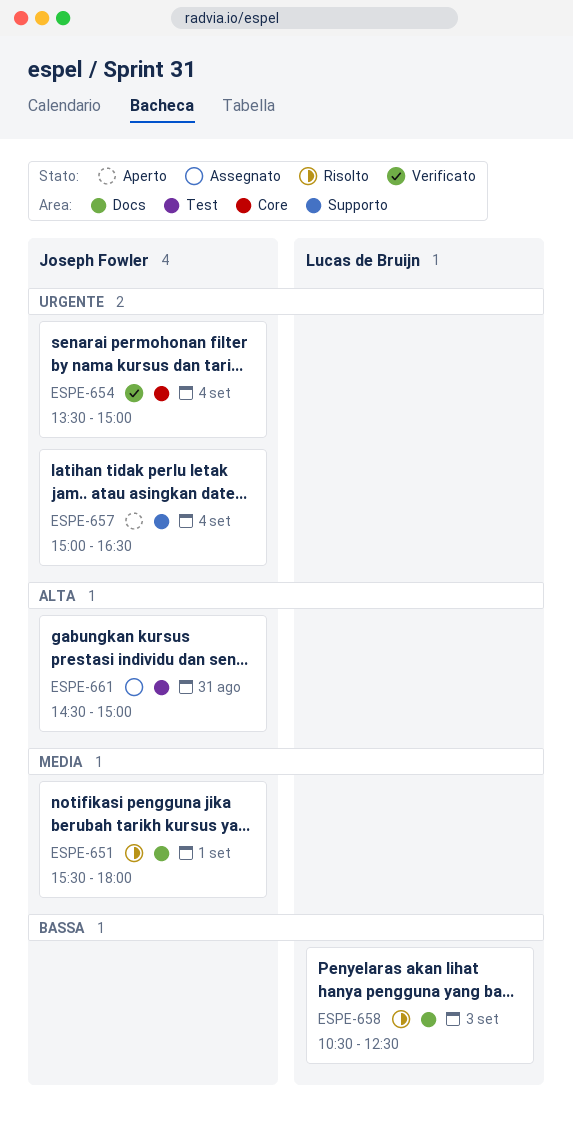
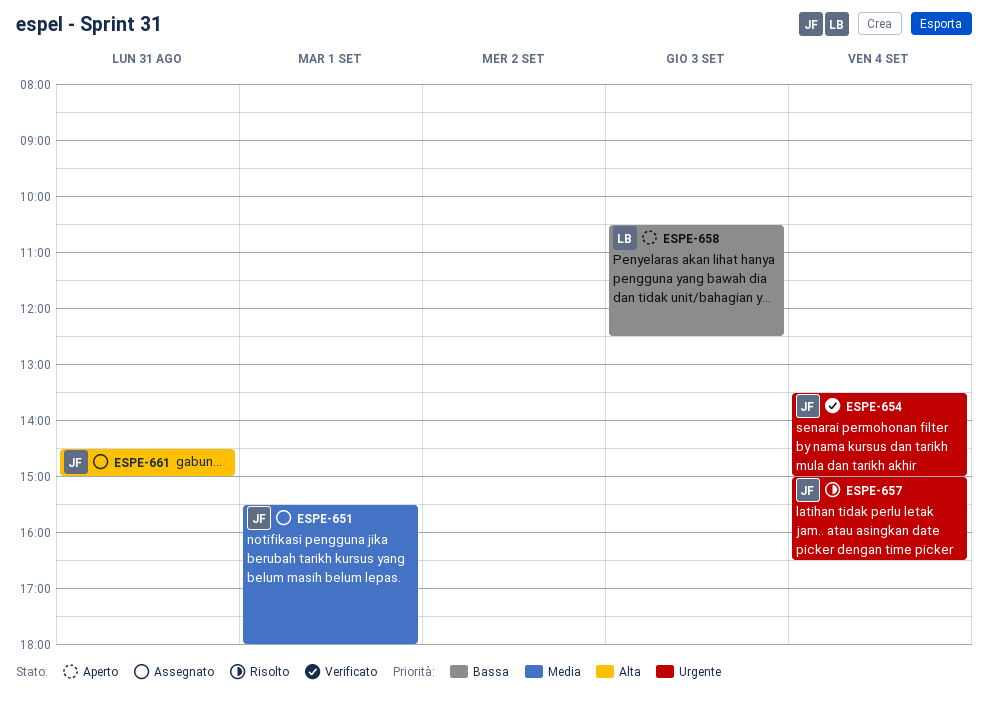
ESPE-651, status: Risolto -> Assegnato
ESPE-657, status: Aperto -> Risolto
ESPE-658, status: Risolto -> Aperto

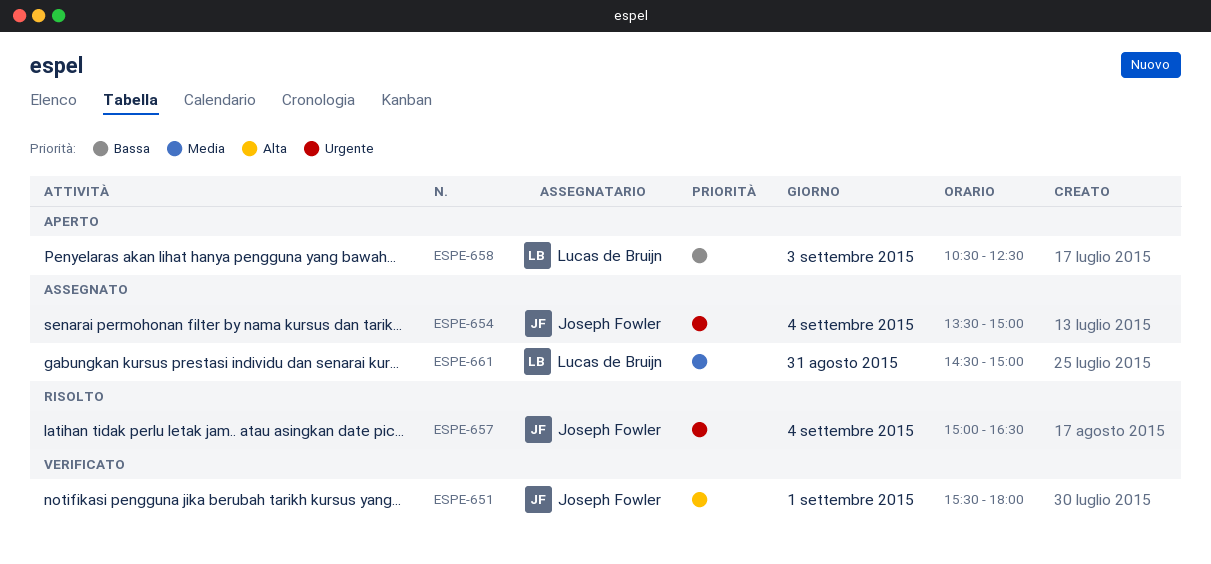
ESPE-651, status: Assegnato -> Verificato
ESPE-651, priority: Media -> Alta
ESPE-654, status: Verificato -> Assegnato
ESPE-661, owner: Joseph Fowler -> Lucas de Bruijn
ESPE-661, priority: Alta -> Media

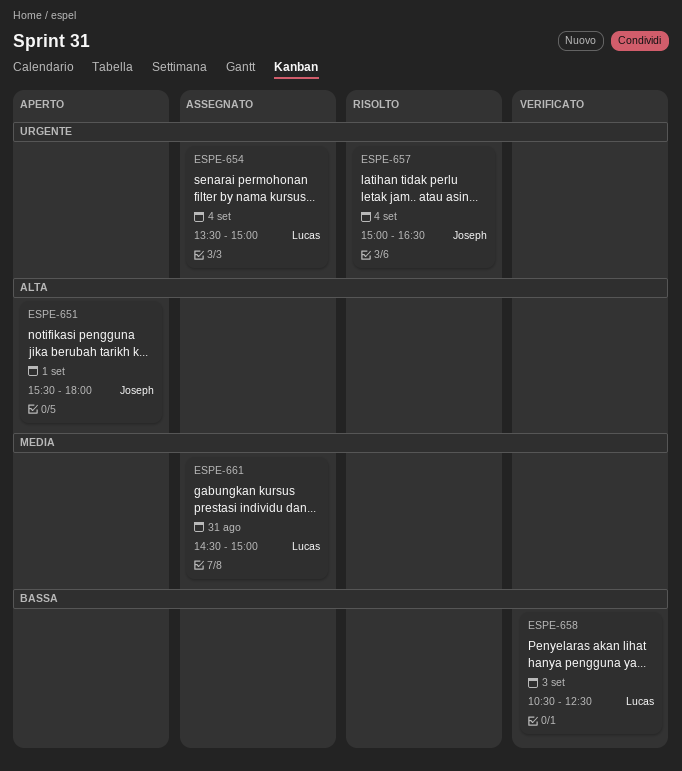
ESPE-651, status: Verificato -> Aperto
ESPE-654, owner: Joseph Fowler -> Lucas de Bruijn
ESPE-658, status: Aperto -> Verificato

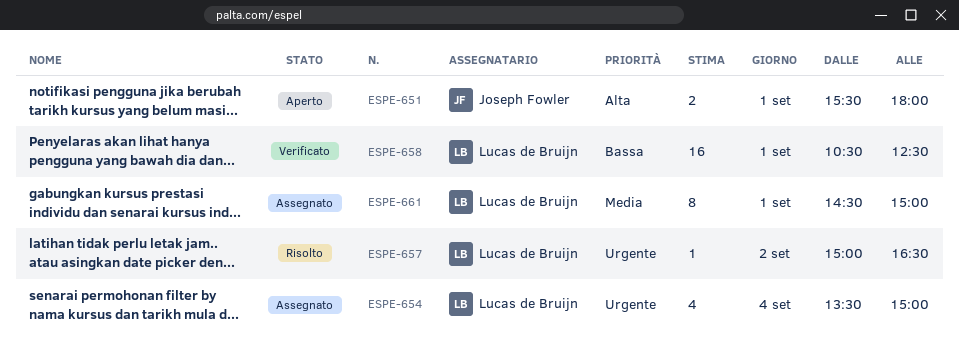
ESPE-657, owner: Joseph Fowler -> Lucas de Bruijn
ESPE-657, day: Sep 4 -> Sep 2
ESPE-658, day: Sep 3 -> Sep 1
ESPE-661, day: Aug 31 -> Sep 1

